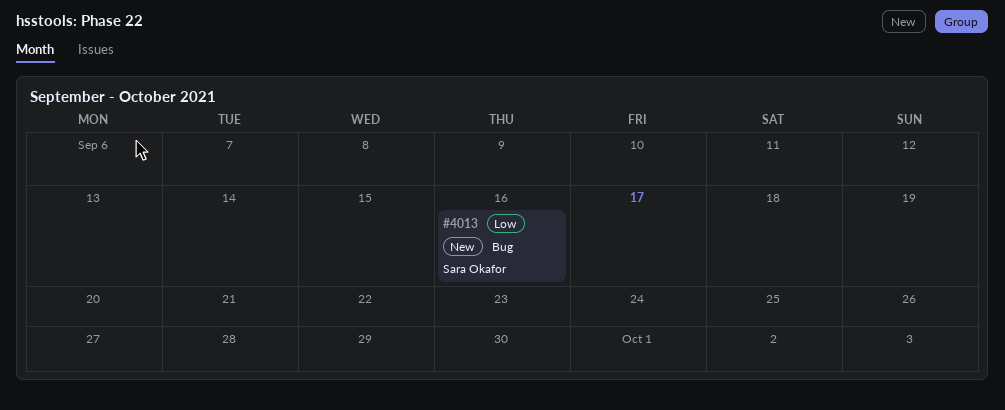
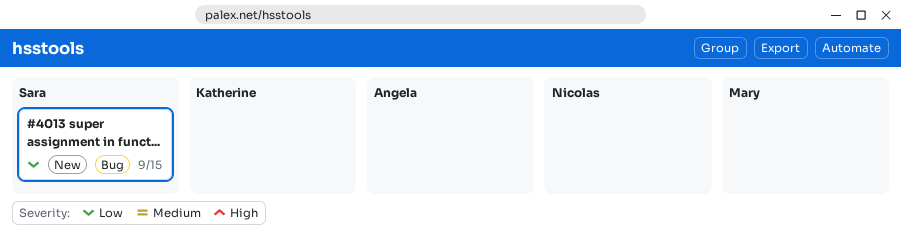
#4013, due: Sep 16 -> Sep 15

